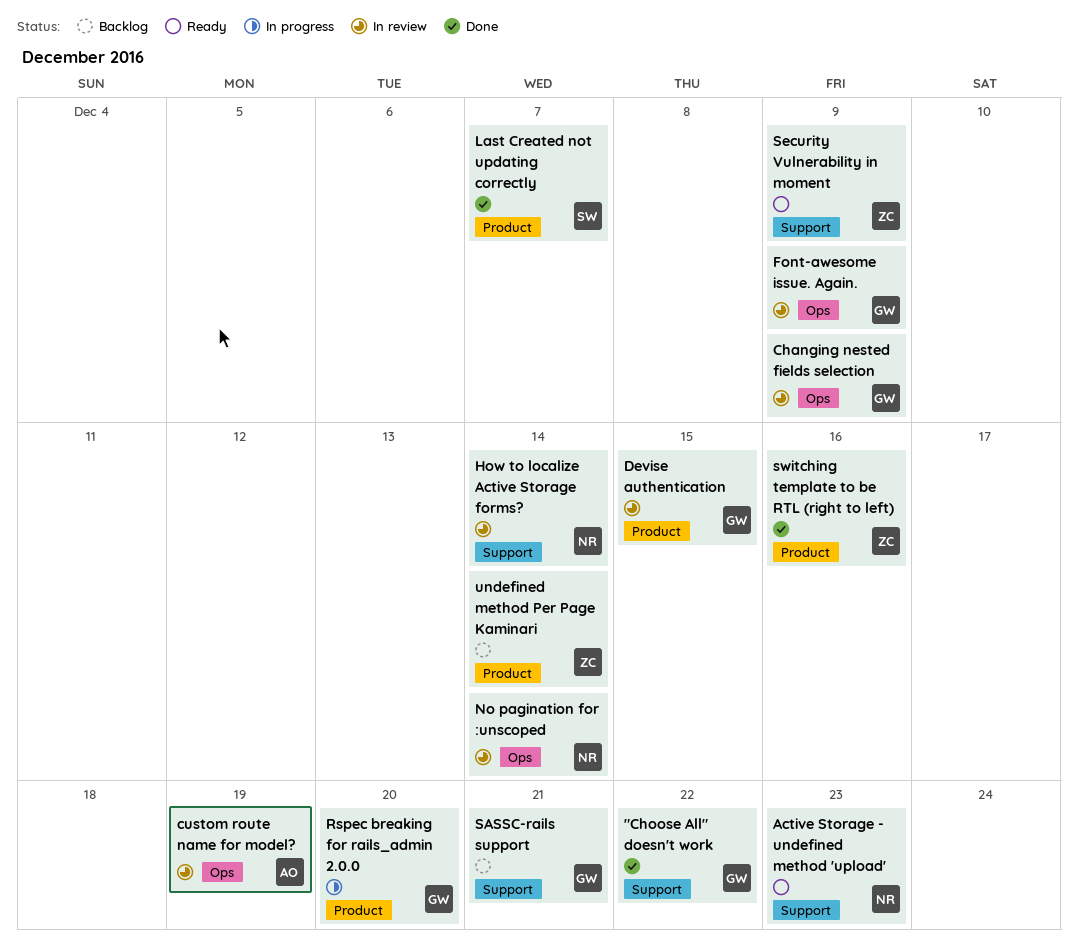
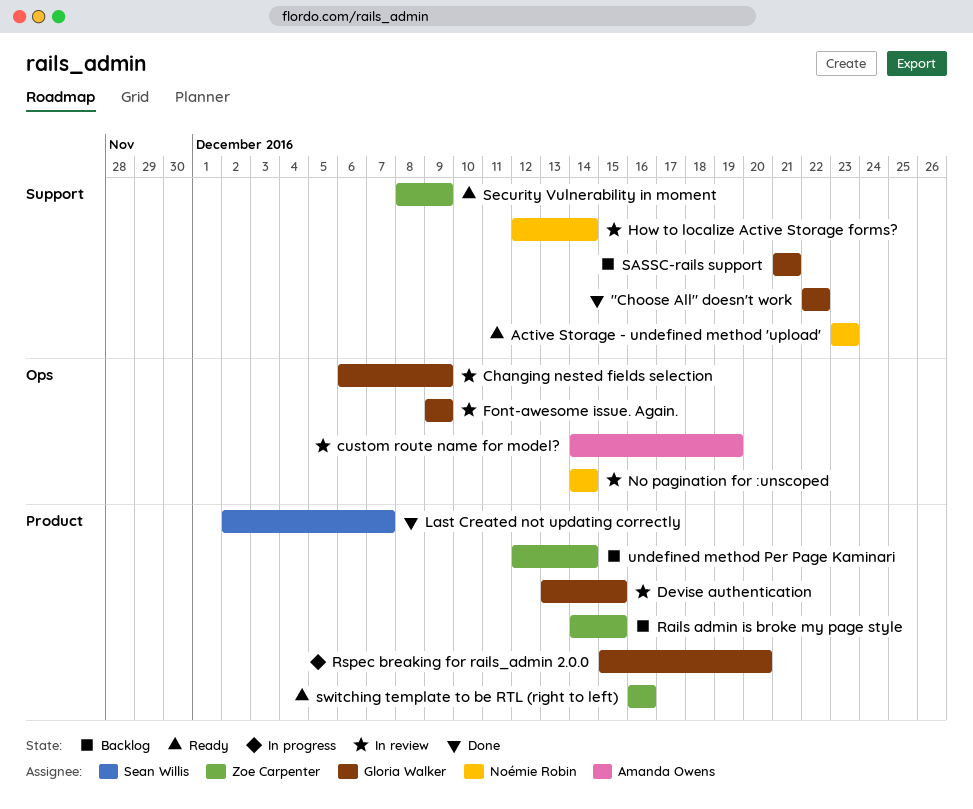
Rails admin is broke my page style: none -> present
switching template to be RTL (right to left), status: Done -> Ready

